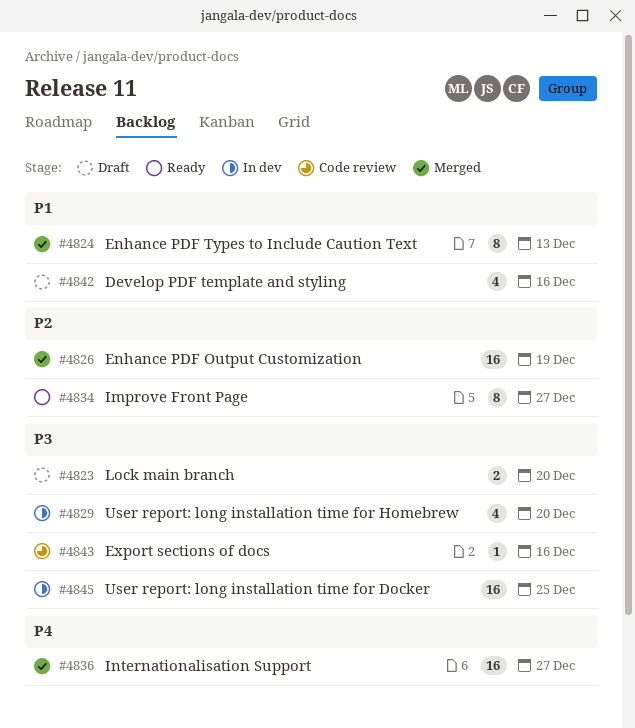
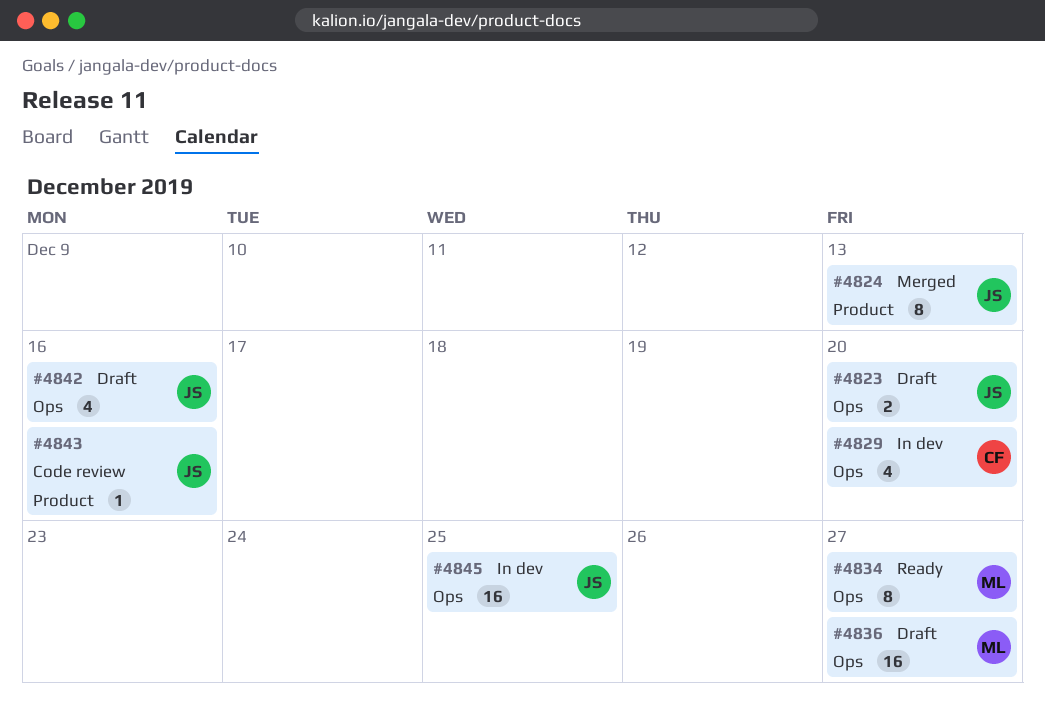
#4826: present -> none
#4836, status: Merged -> Draft

